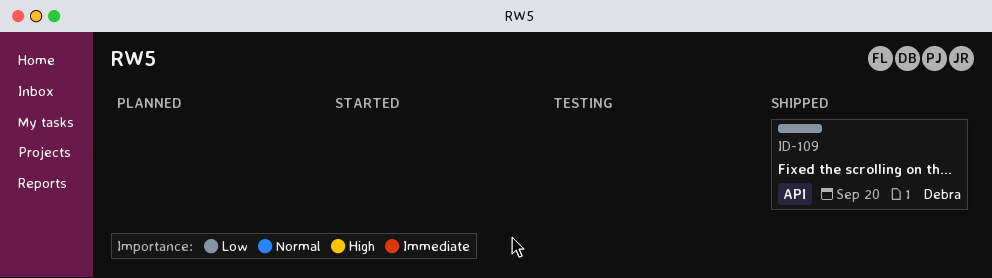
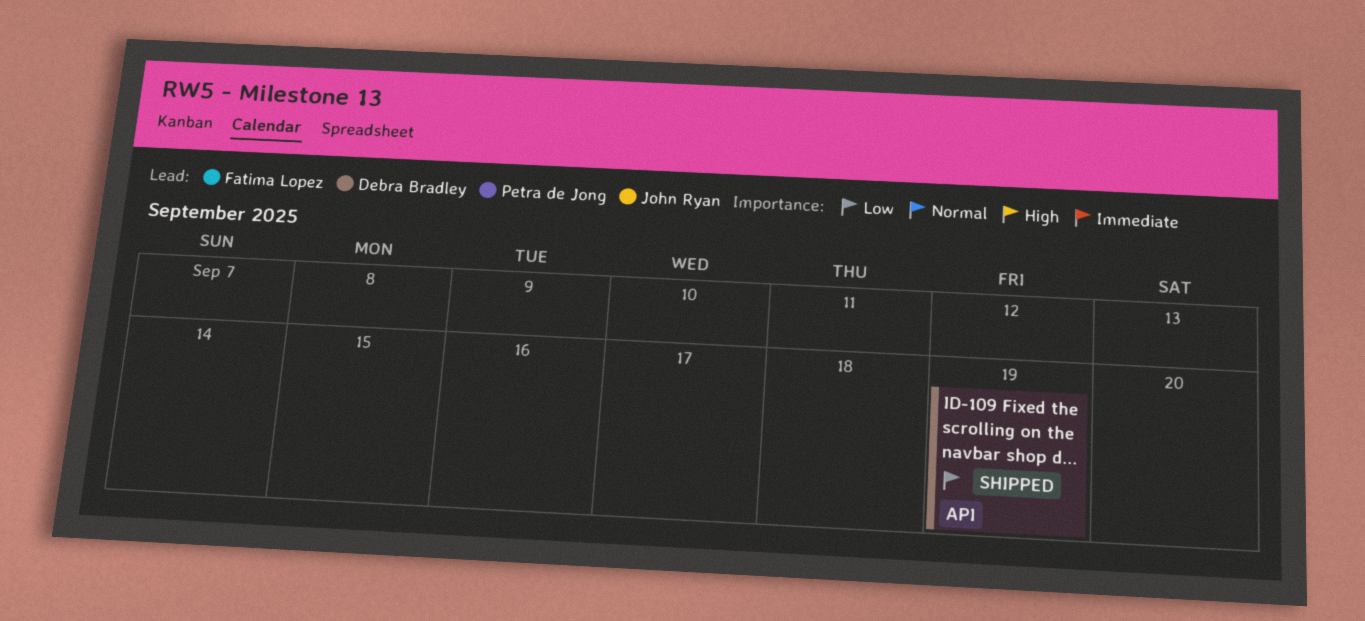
ID-109, due: Sep 20 -> Sep 19

